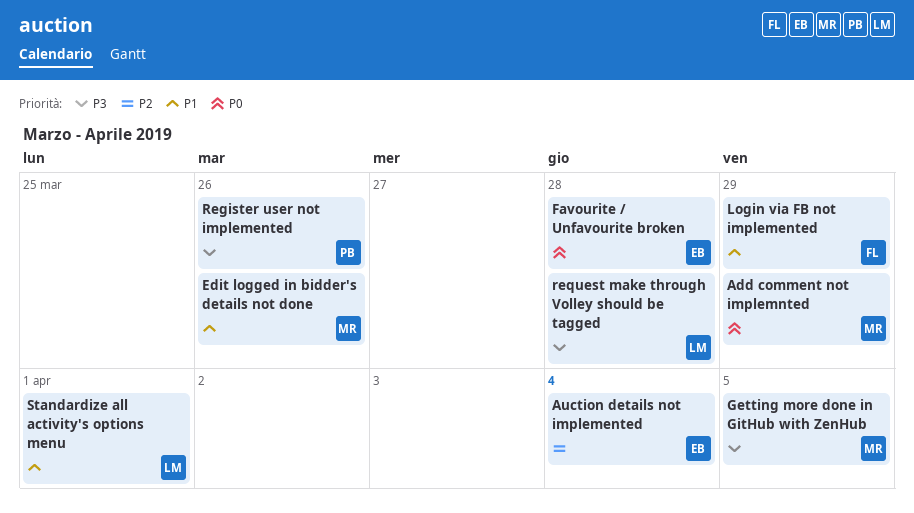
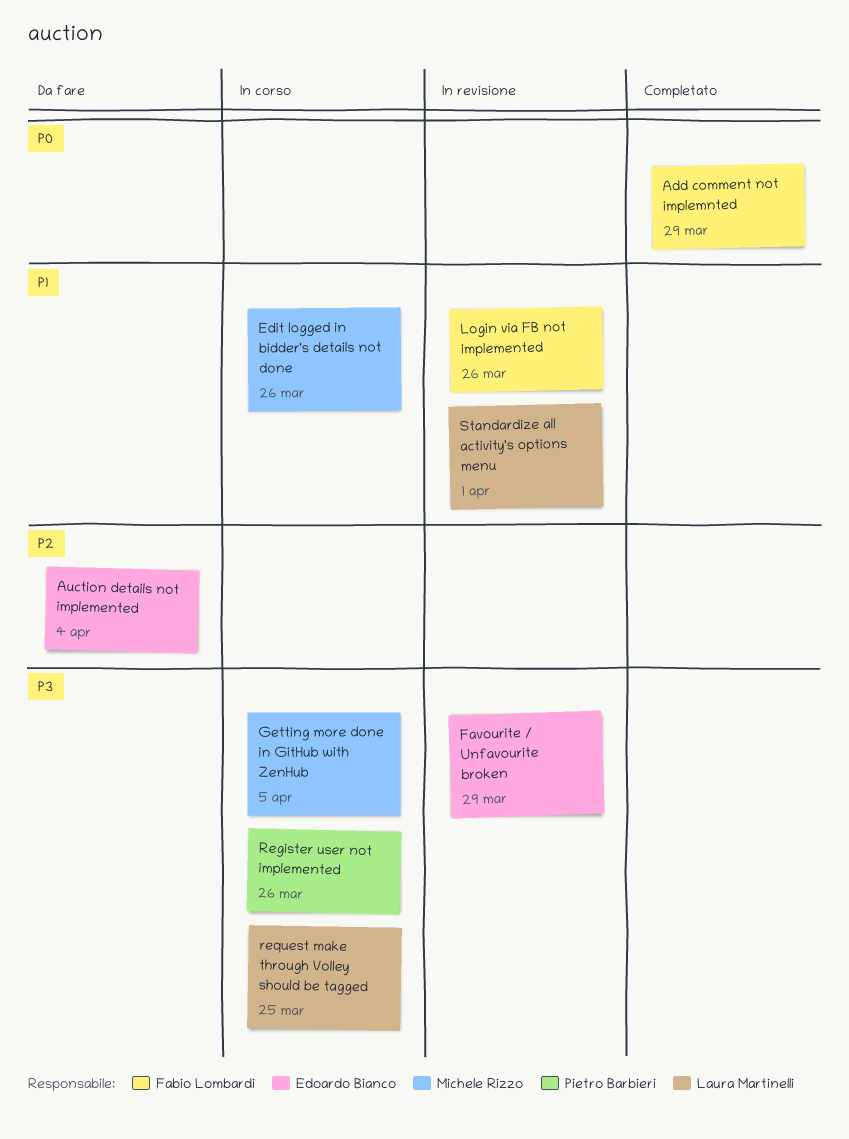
Add comment not implemnted, owner: Michele Rizzo -> Fabio Lombardi
Favourite / Unfavourite broken, priority: P0 -> P3
Favourite / Unfavourite broken, due: Mar 28 -> Mar 29
Login via FB not implemented, due: Mar 29 -> Mar 26
request make through Volley should be tagged, due: Mar 28 -> Mar 25

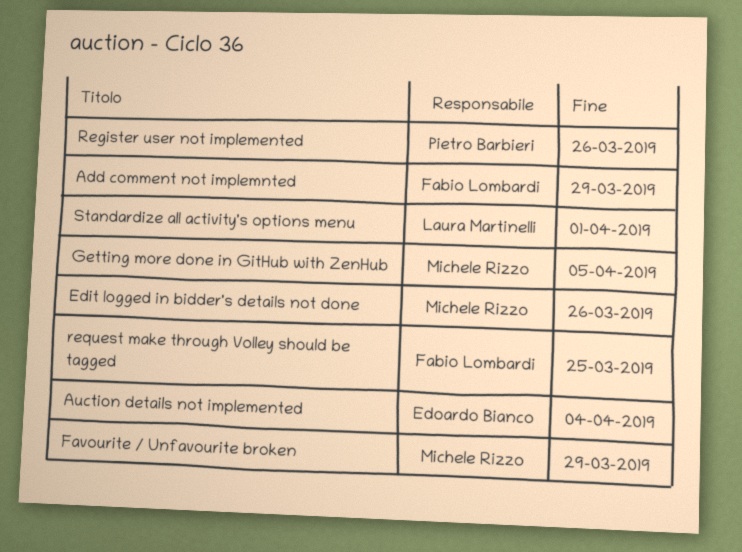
Favourite / Unfavourite broken, owner: Edoardo Bianco -> Michele Rizzo
Login via FB not implemented: present -> none
request make through Volley should be tagged, owner: Laura Martinelli -> Fabio Lombardi

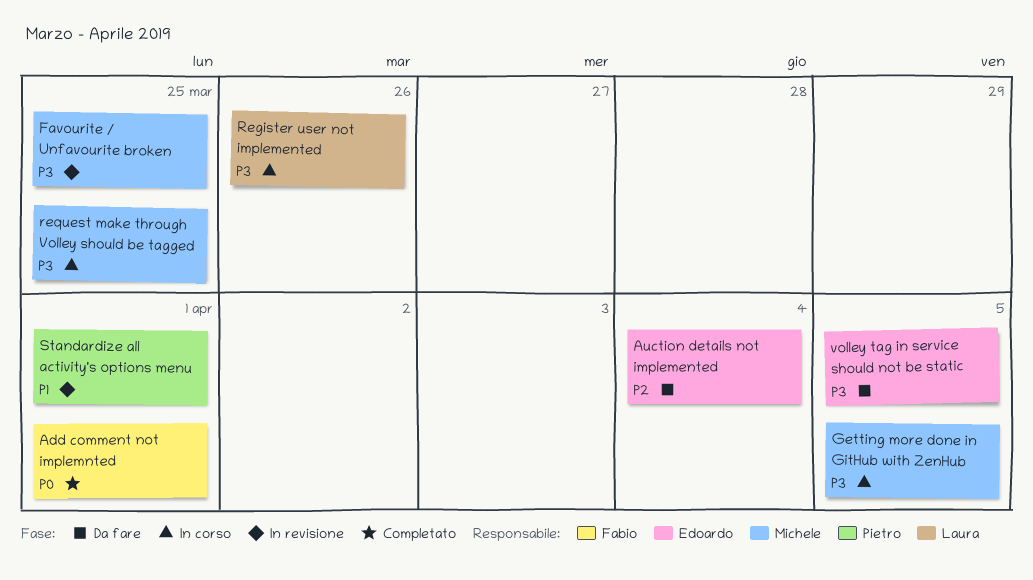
Add comment not implemnted, due: Mar 29 -> Apr 1
Edit logged in bidder's details not done: present -> none
Favourite / Unfavourite broken, due: Mar 29 -> Mar 25
Register user not implemented, owner: Pietro Barbieri -> Laura Martinelli
request make through Volley should be tagged, owner: Fabio Lombardi -> Michele Rizzo
Standardize all activity's options menu, owner: Laura Martinelli -> Pietro Barbieri
volley tag in service should not be static: none -> present

